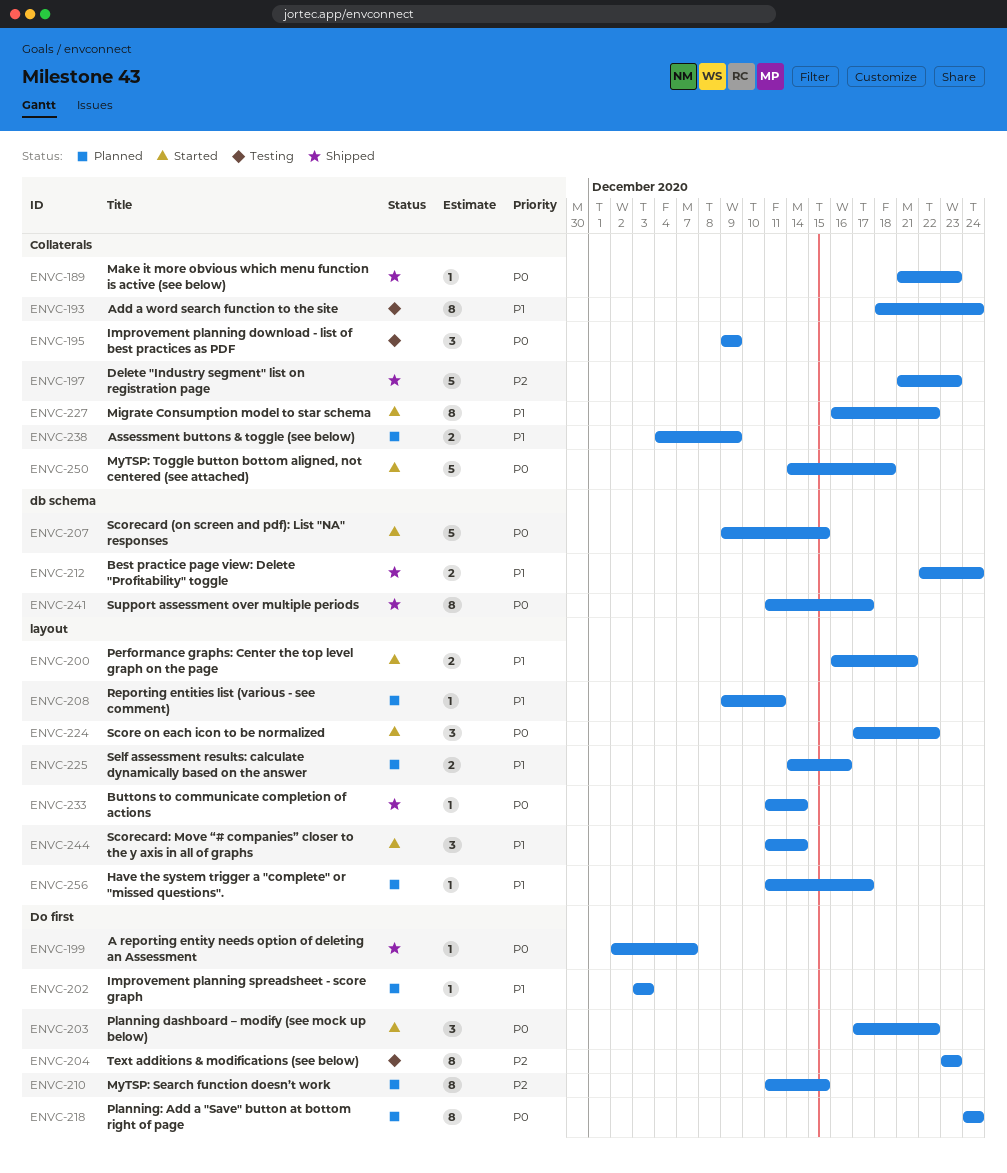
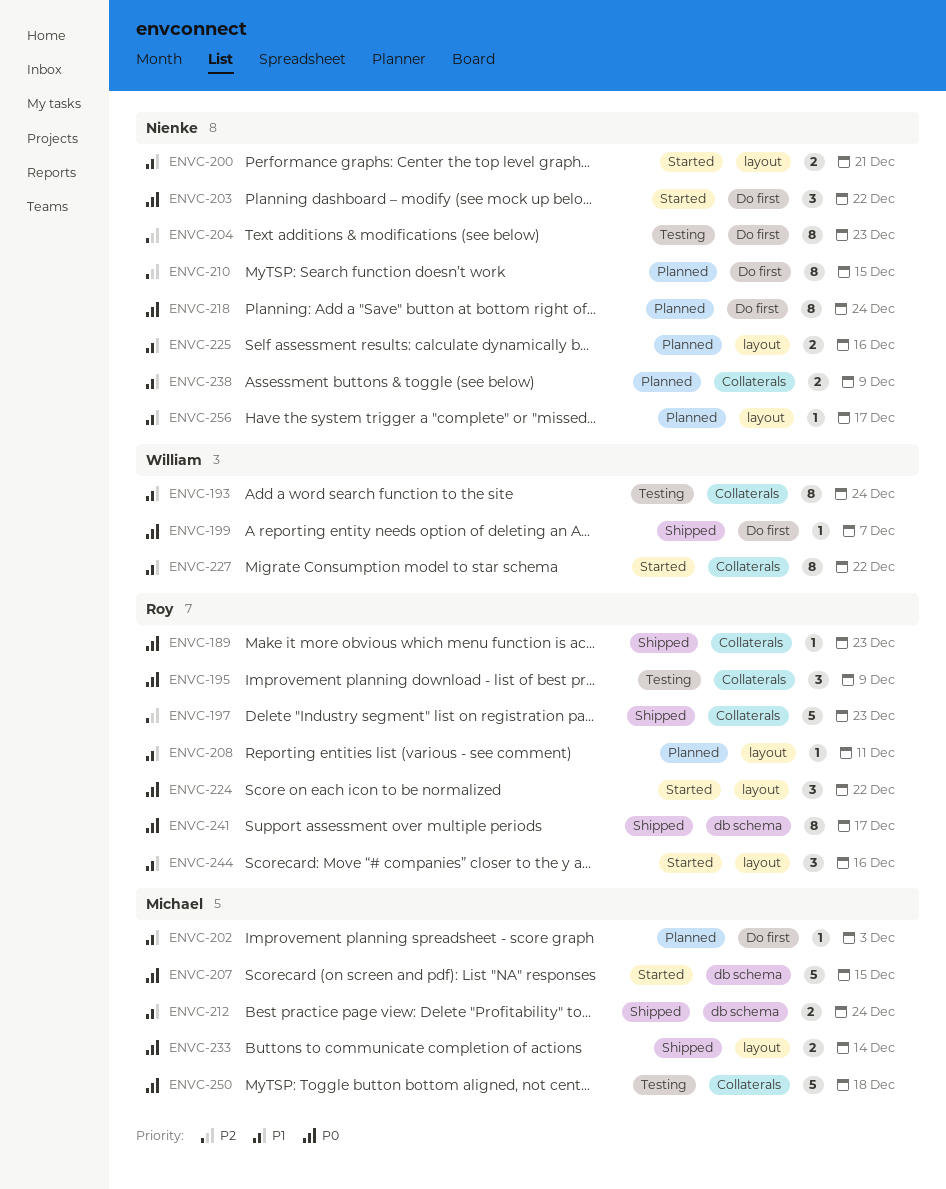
ENVC-233, estimate: 1 -> 2
ENVC-244, due: Dec 14 -> Dec 16
ENVC-250, status: Started -> Testing

